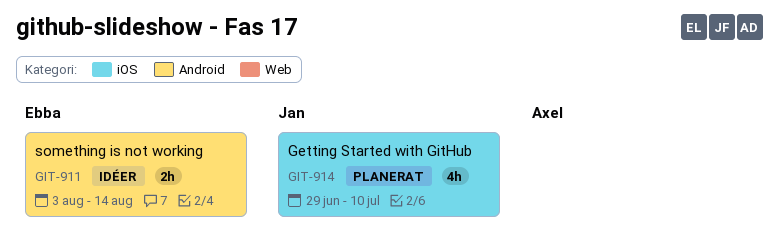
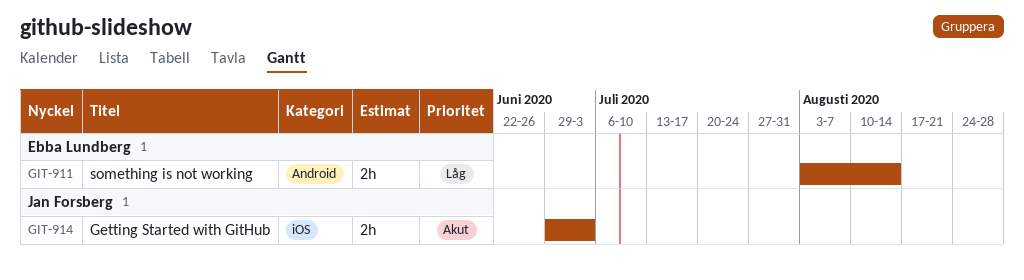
GIT-914, estimate: 4h -> 2h
GIT-914, due: Jul 10 -> Jul 3

